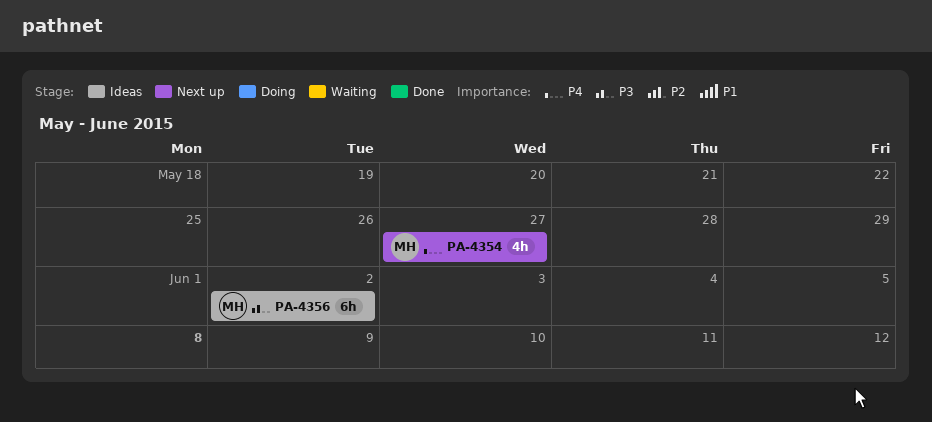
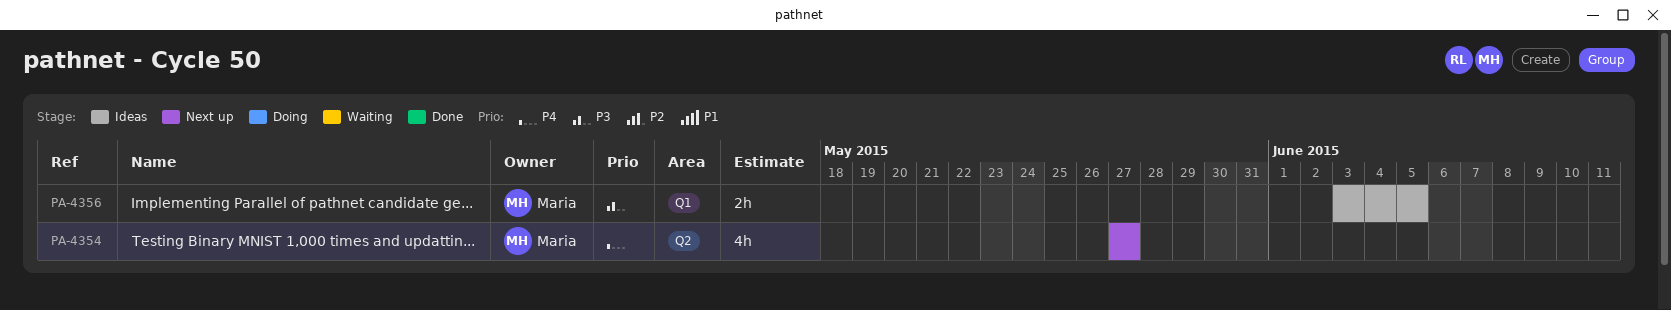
PA-4356, estimate: 6h -> 2h
PA-4356, start: Jun 2 -> Jun 3
PA-4356, due: Jun 2 -> Jun 5

